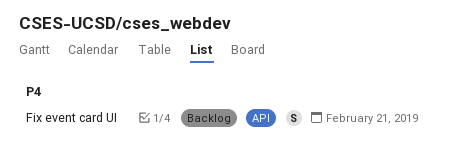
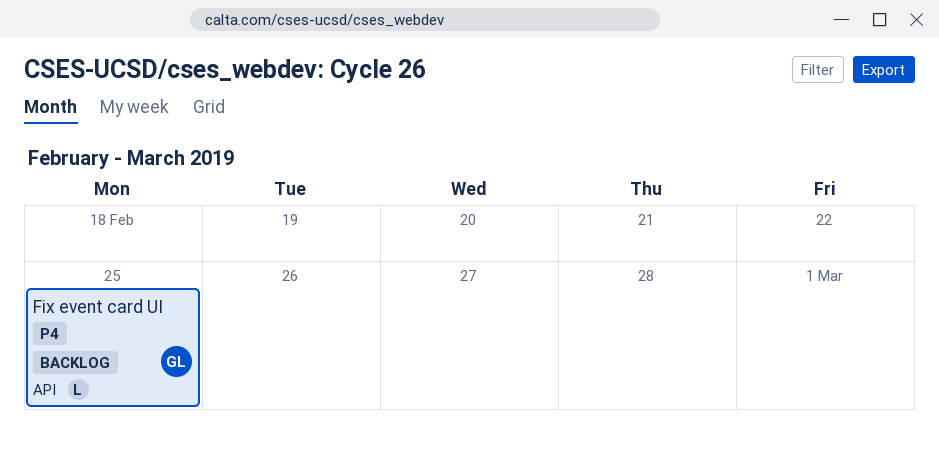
Fix event card UI, estimate: S -> L
Fix event card UI, due: Feb 21 -> Feb 25

